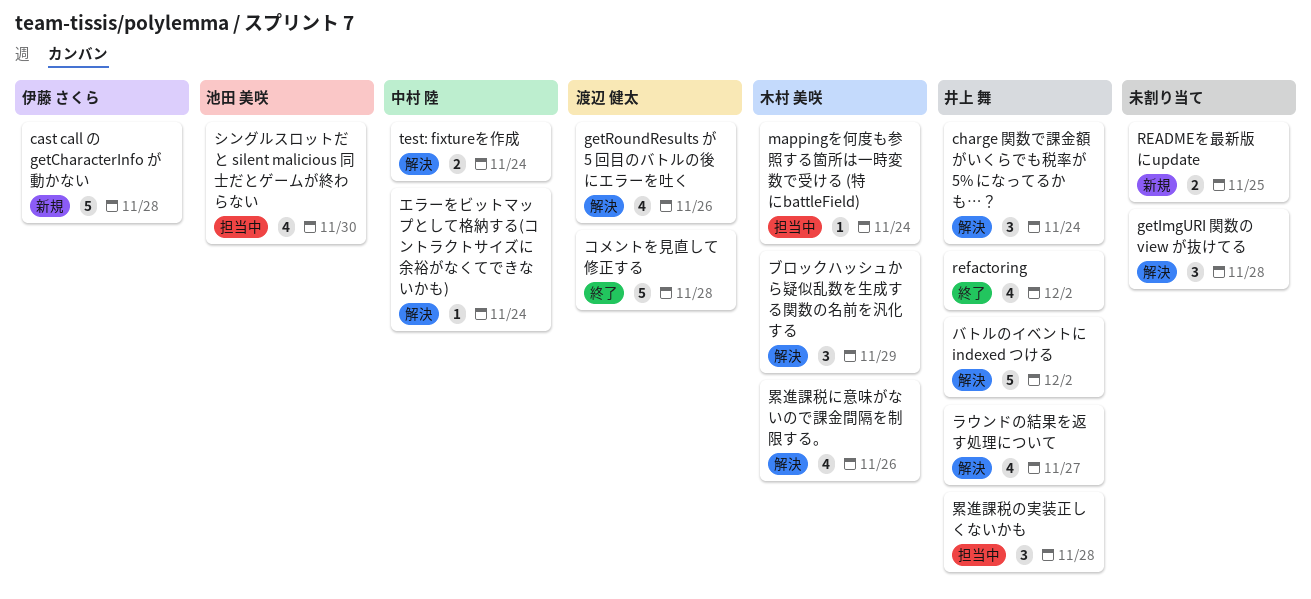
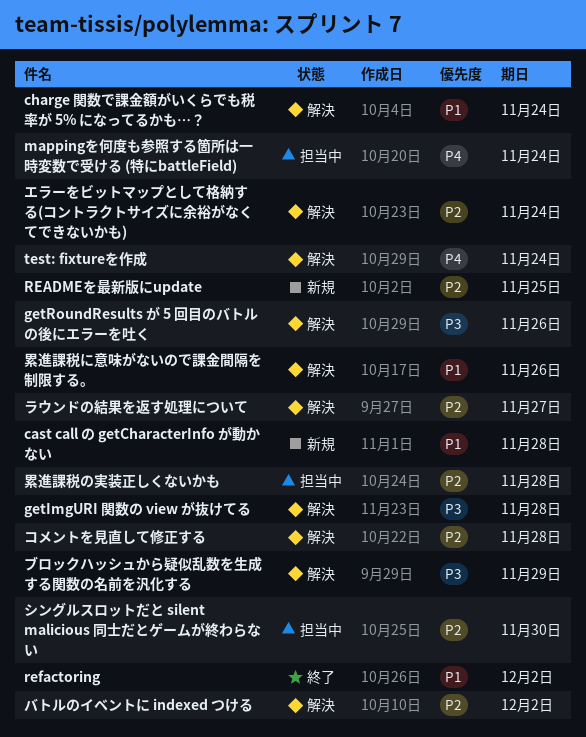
コメントを見直して修正する, status: 終了 -> 解決

